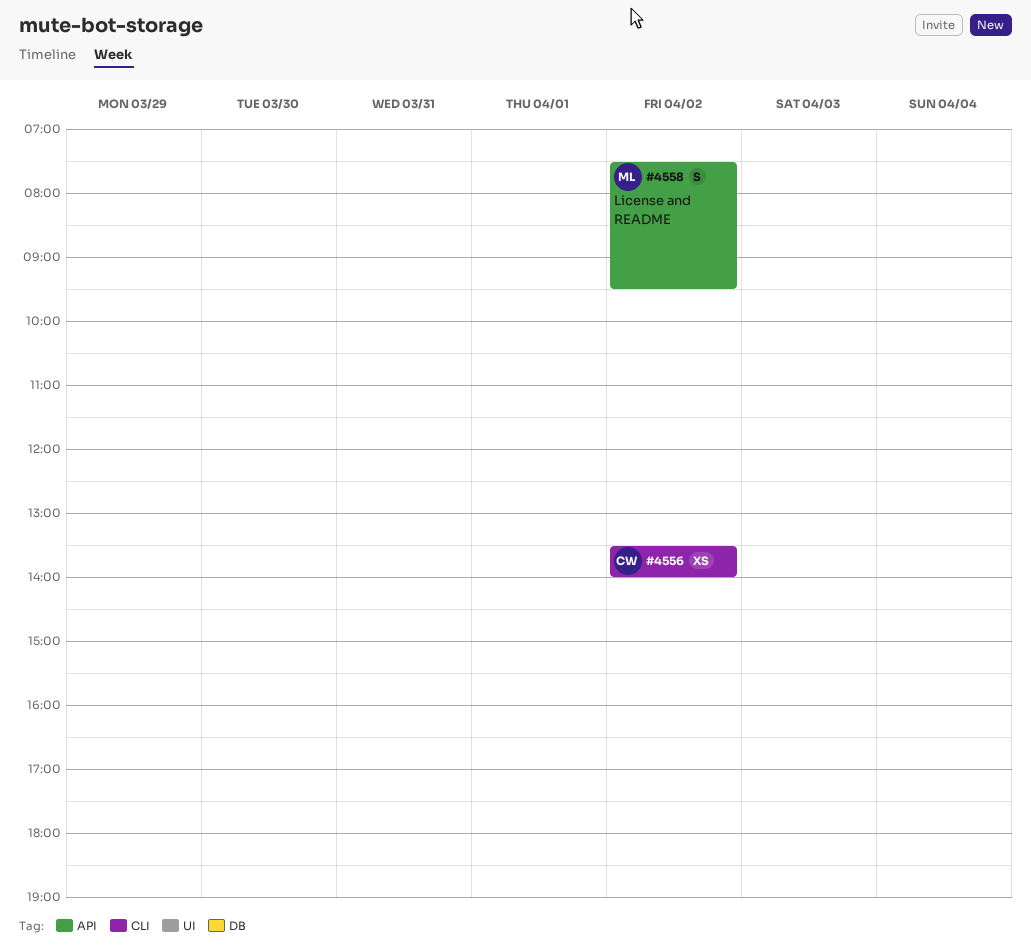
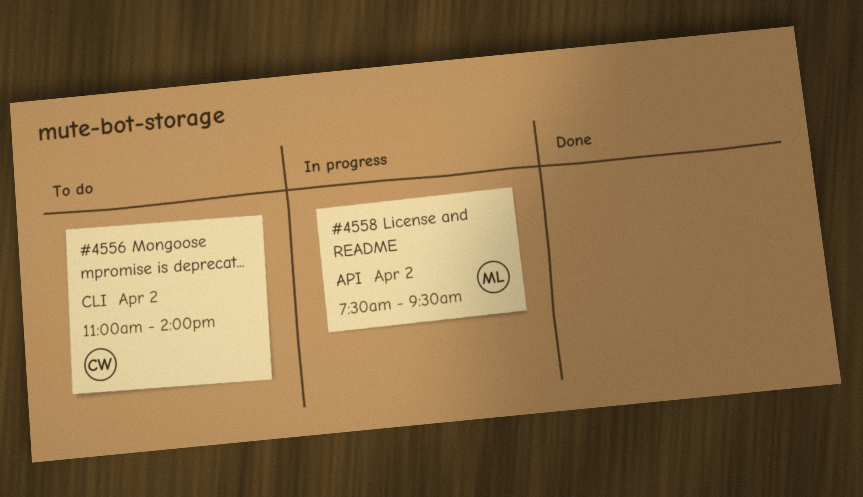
#4556, begins: 13:30 -> 11:00

